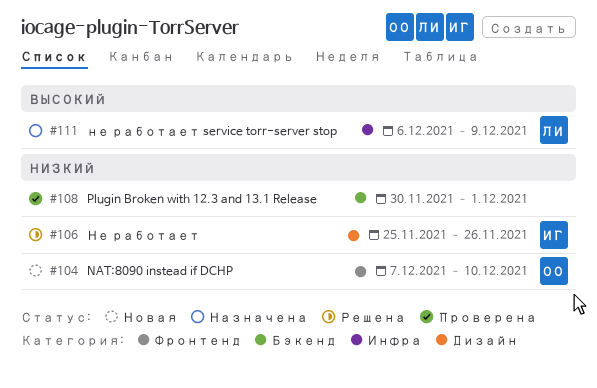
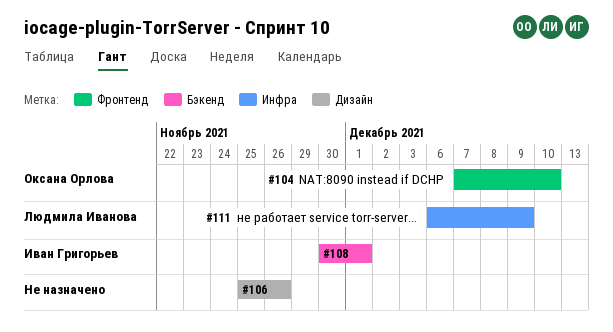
#106, owner: Иван Григорьев -> none
#108, owner: none -> Иван Григорьев

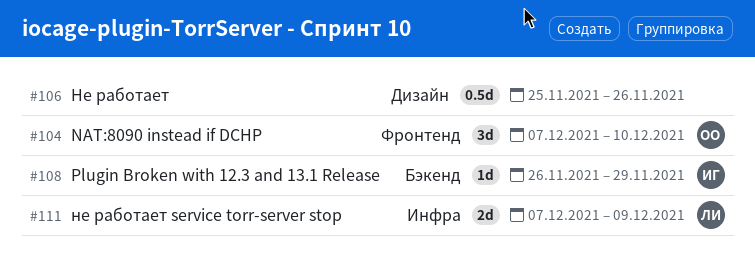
#108, start: Nov 30 -> Nov 26
#108, due: Dec 1 -> Nov 29
#111, start: Dec 6 -> Dec 7

